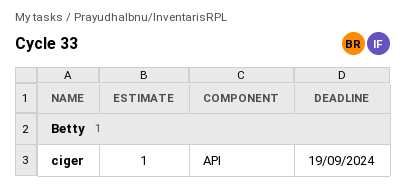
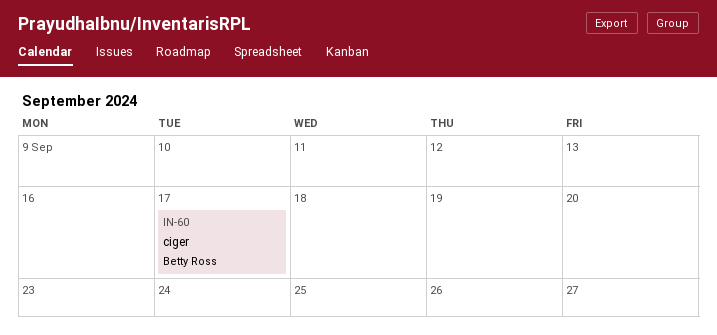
ciger, due: Sep 19 -> Sep 17

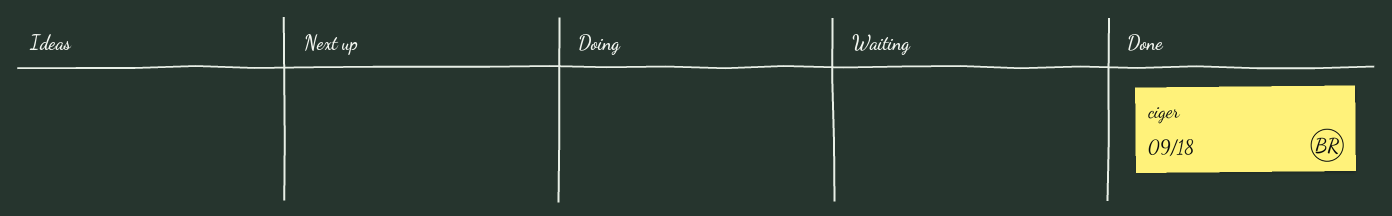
ciger, due: Sep 17 -> Sep 18

